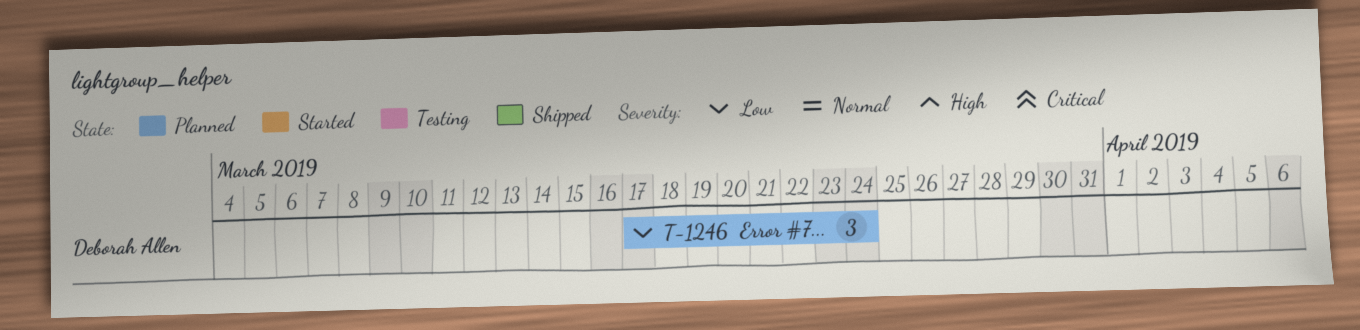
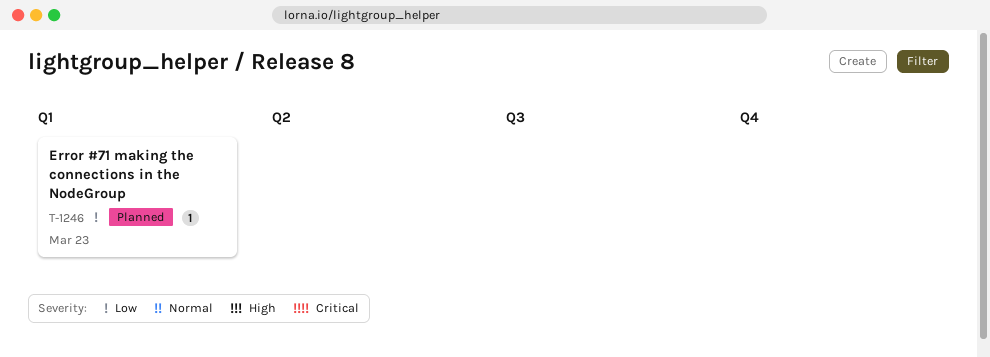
T-1246, estimate: 3 -> 1
T-1246, due: Mar 24 -> Mar 23

